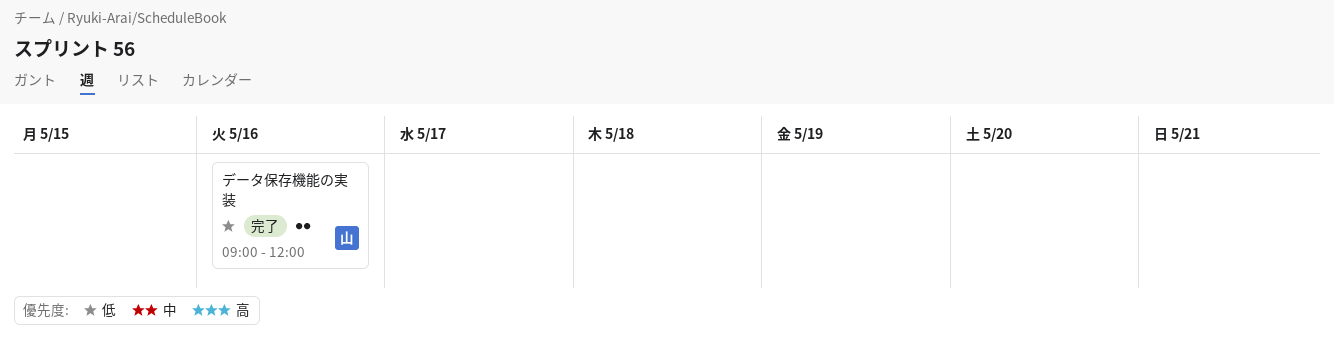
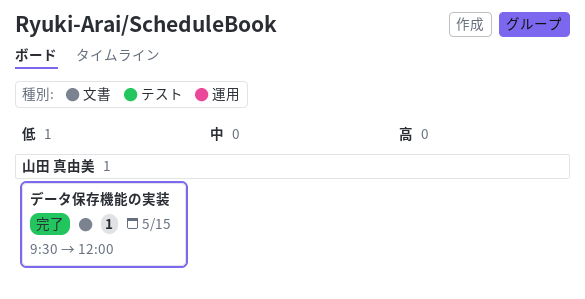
データ保存機能の実装, estimate: 2 -> 1
データ保存機能の実装, day: May 16 -> May 15
データ保存機能の実装, begins: 09:00 -> 09:30

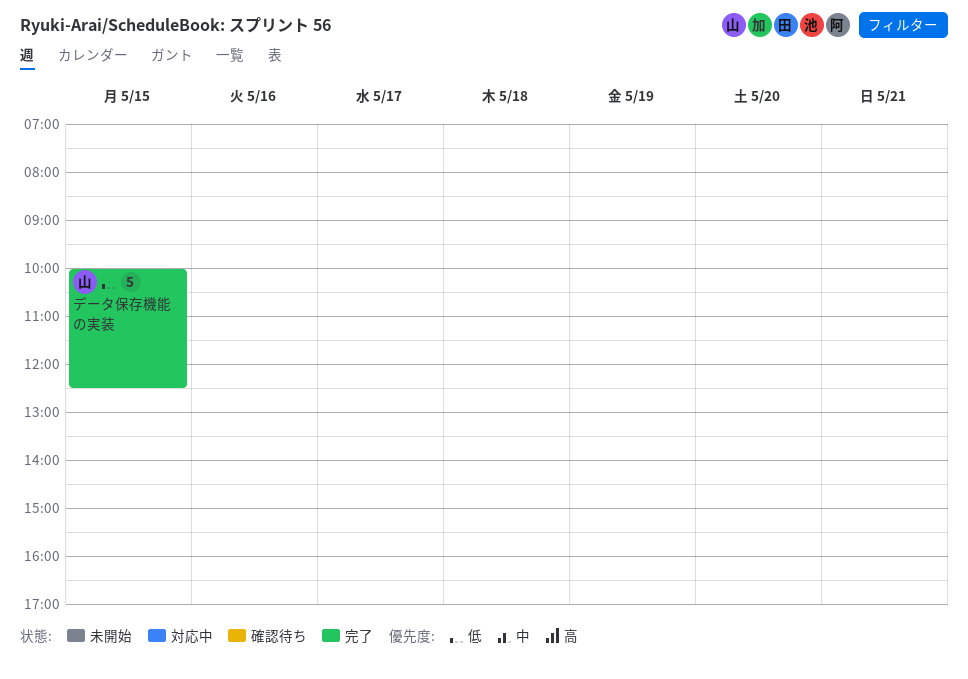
データ保存機能の実装, estimate: 1 -> 5
データ保存機能の実装, begins: 09:30 -> 10:00
データ保存機能の実装, ends: 12:00 -> 12:30

